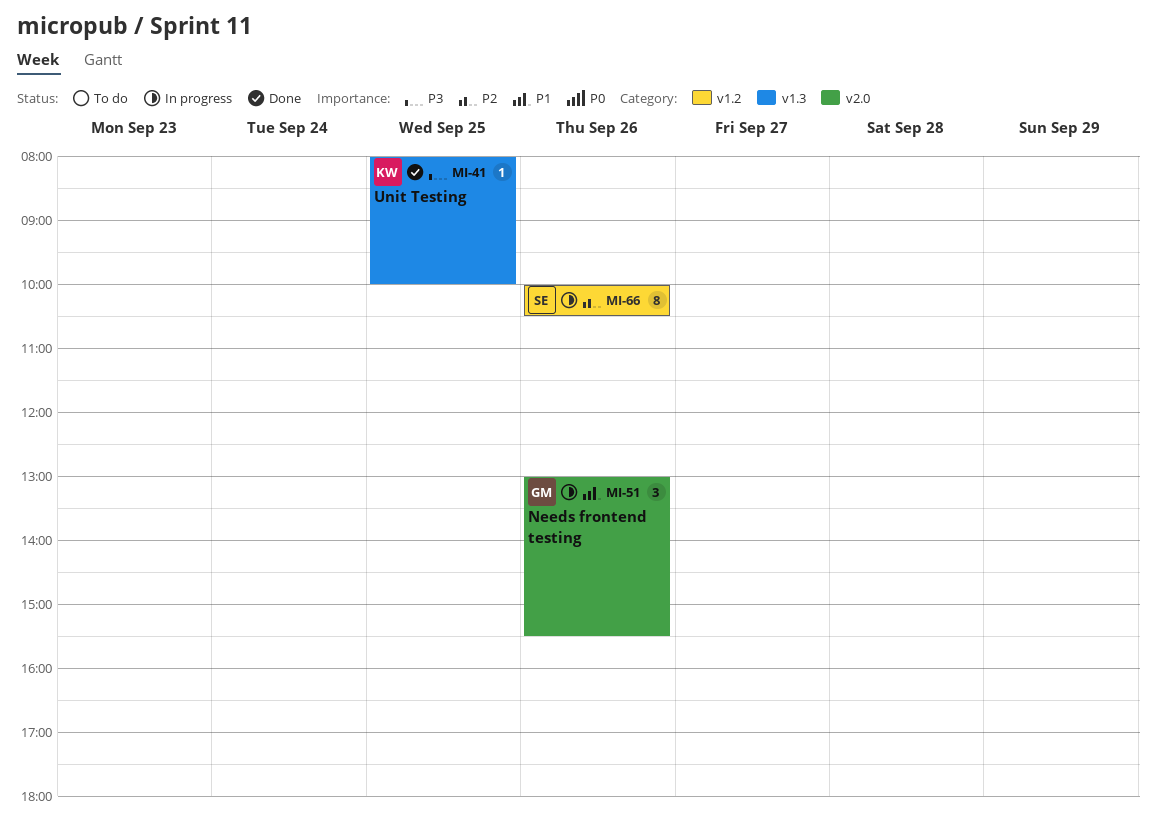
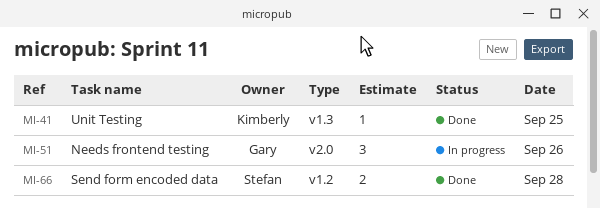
MI-66, status: In progress -> Done
MI-66, estimate: 8 -> 2
MI-66, day: Sep 26 -> Sep 28

